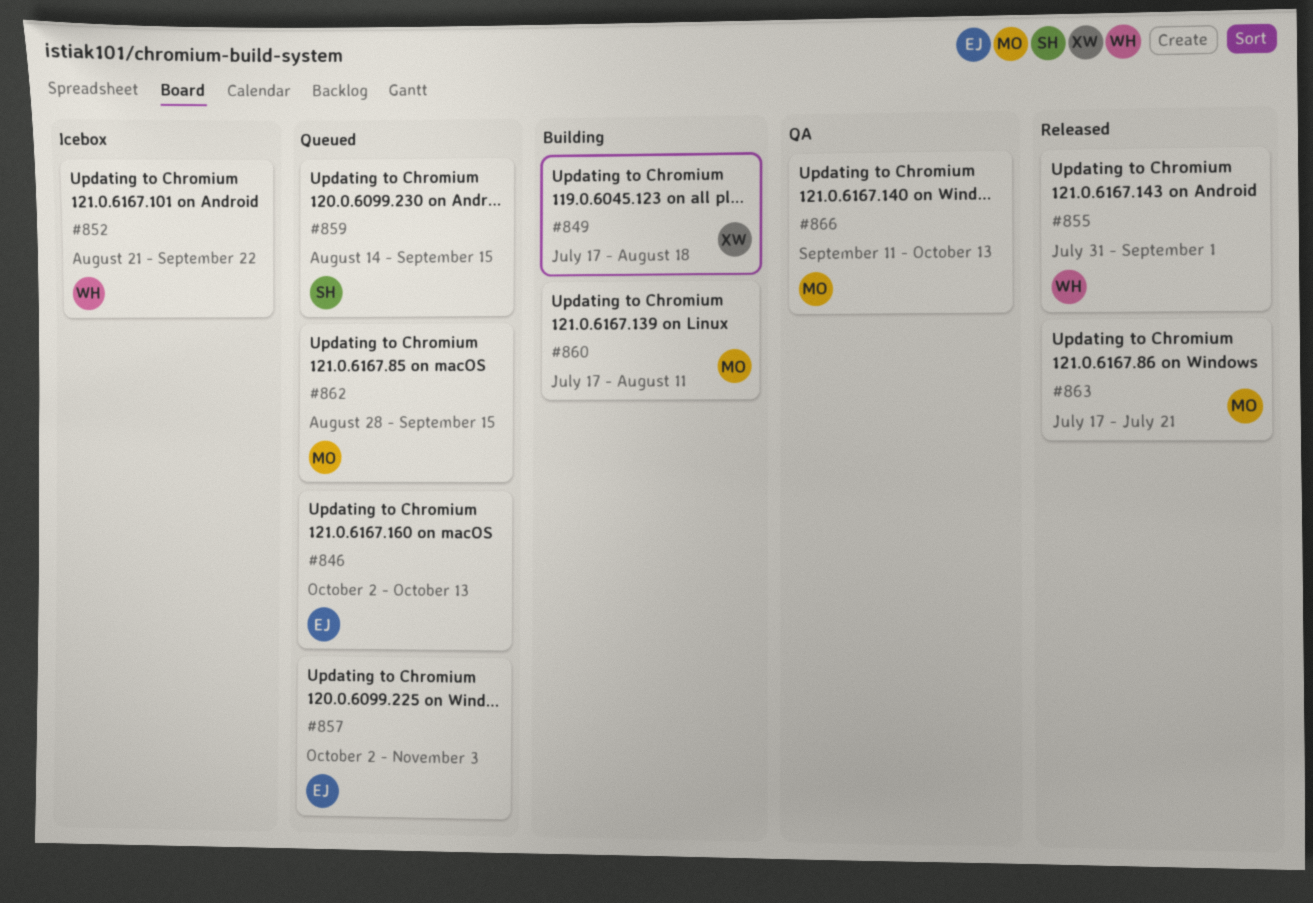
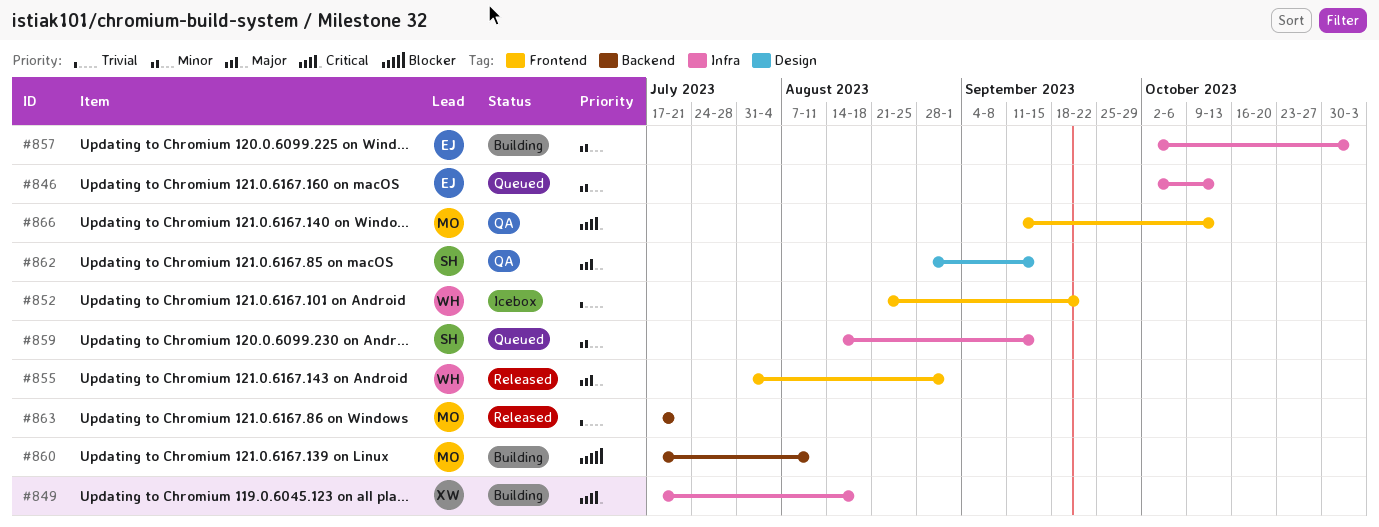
#857, status: Queued -> Building
#862, status: Queued -> QA
#862, owner: MO -> SH

